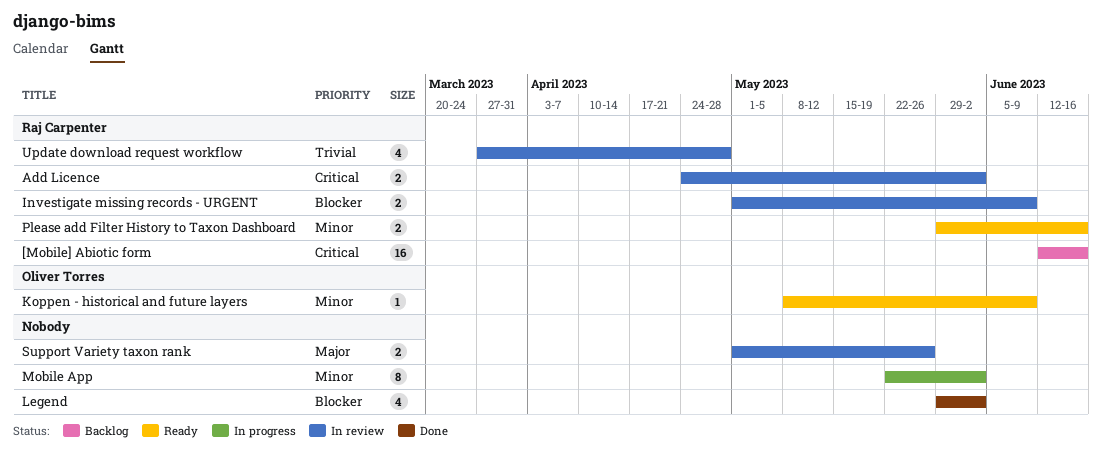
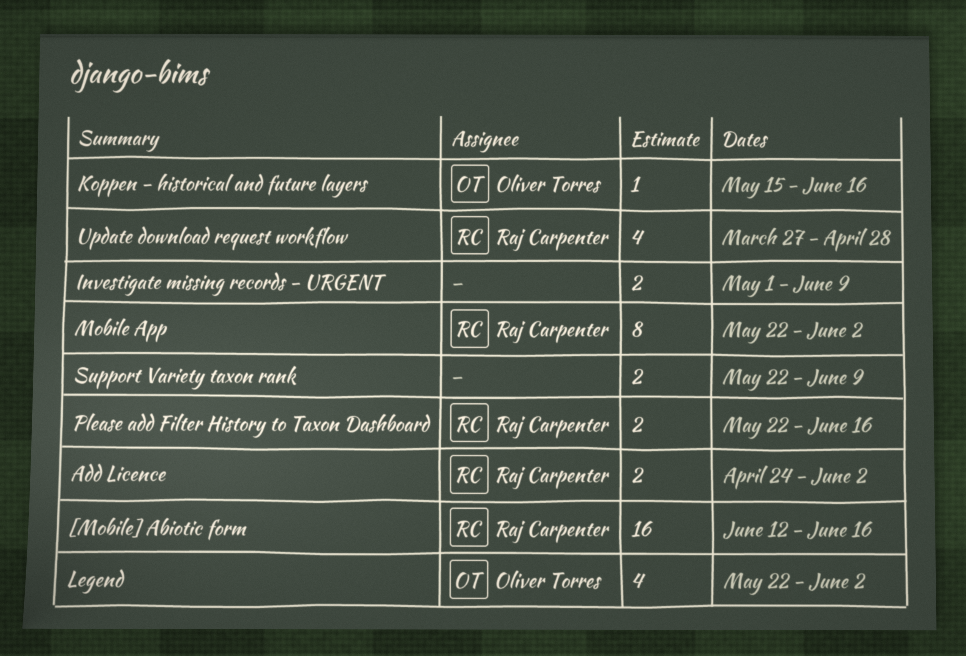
Investigate missing records - URGENT, owner: Raj Carpenter -> none
Koppen - historical and future layers, start: May 8 -> May 15
Koppen - historical and future layers, due: Jun 9 -> Jun 16
Legend, owner: none -> Oliver Torres
Legend, start: May 29 -> May 22
Mobile App, owner: none -> Raj Carpenter
Please add Filter History to Taxon Dashboard, start: May 29 -> May 22
Support Variety taxon rank, start: May 1 -> May 22
Support Variety taxon rank, due: May 26 -> Jun 9

